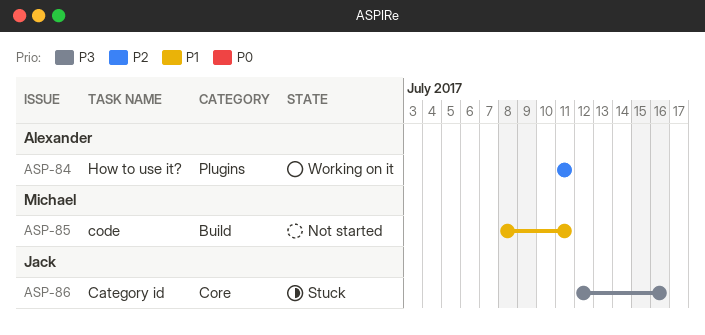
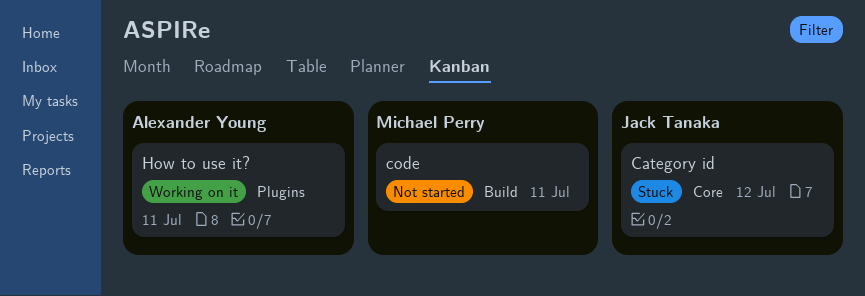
Category id, due: Jul 16 -> Jul 12

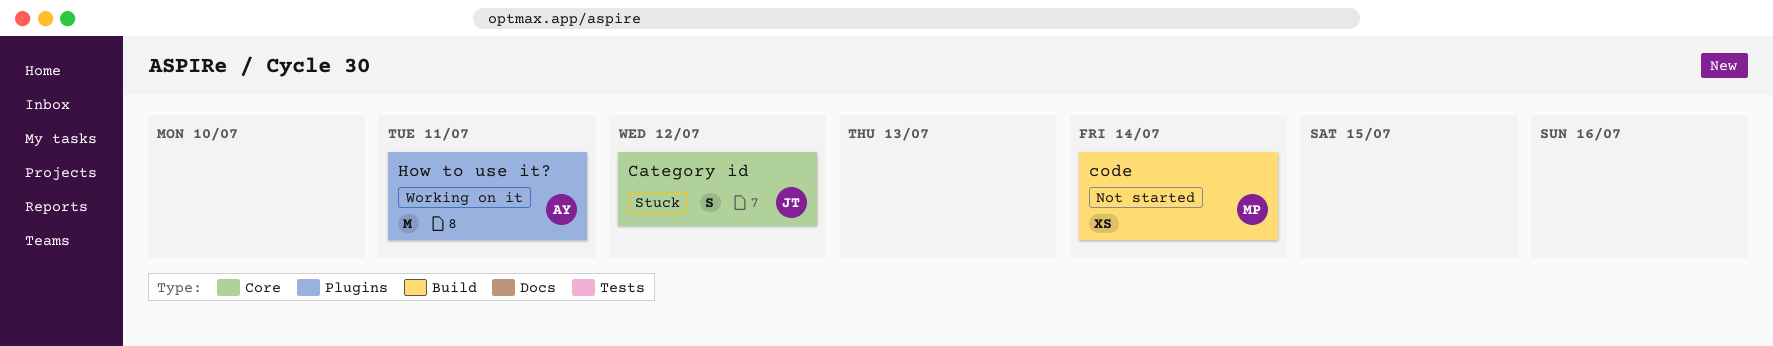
code, due: Jul 11 -> Jul 14

